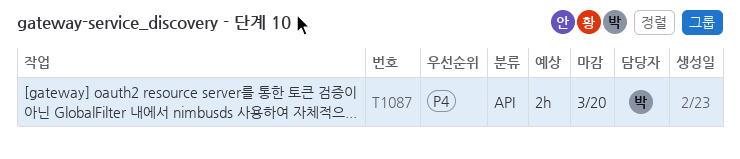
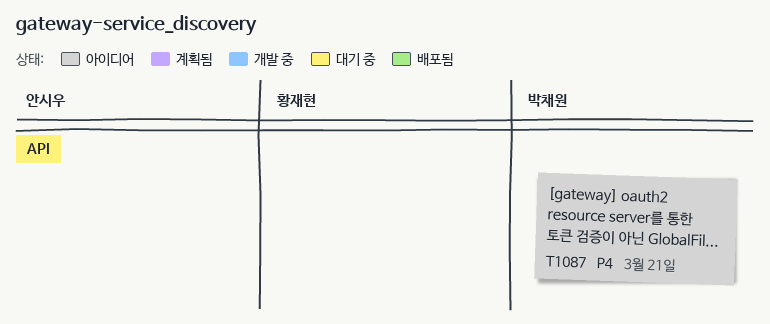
T1087, due: Mar 20 -> Mar 21

